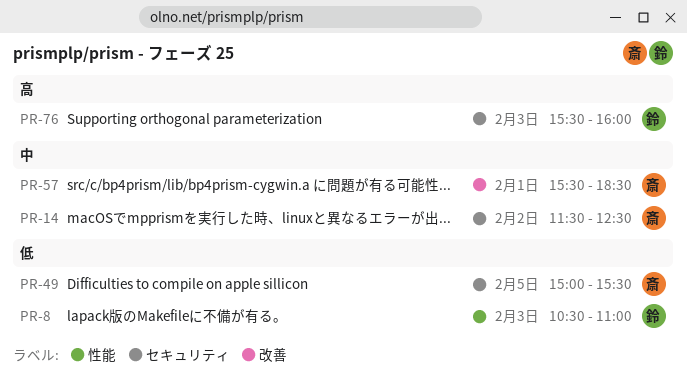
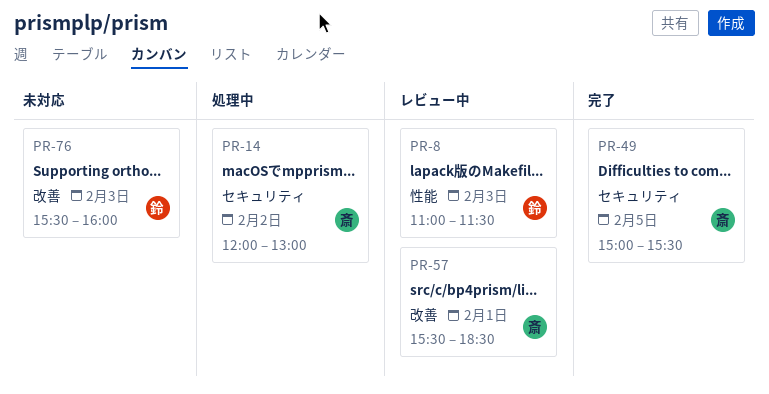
PR-8, begins: 10:30 -> 11:00
PR-8, ends: 11:00 -> 11:30
PR-14, begins: 11:30 -> 12:00
PR-14, ends: 12:30 -> 13:00
PR-76, label: セキュリティ -> 改善

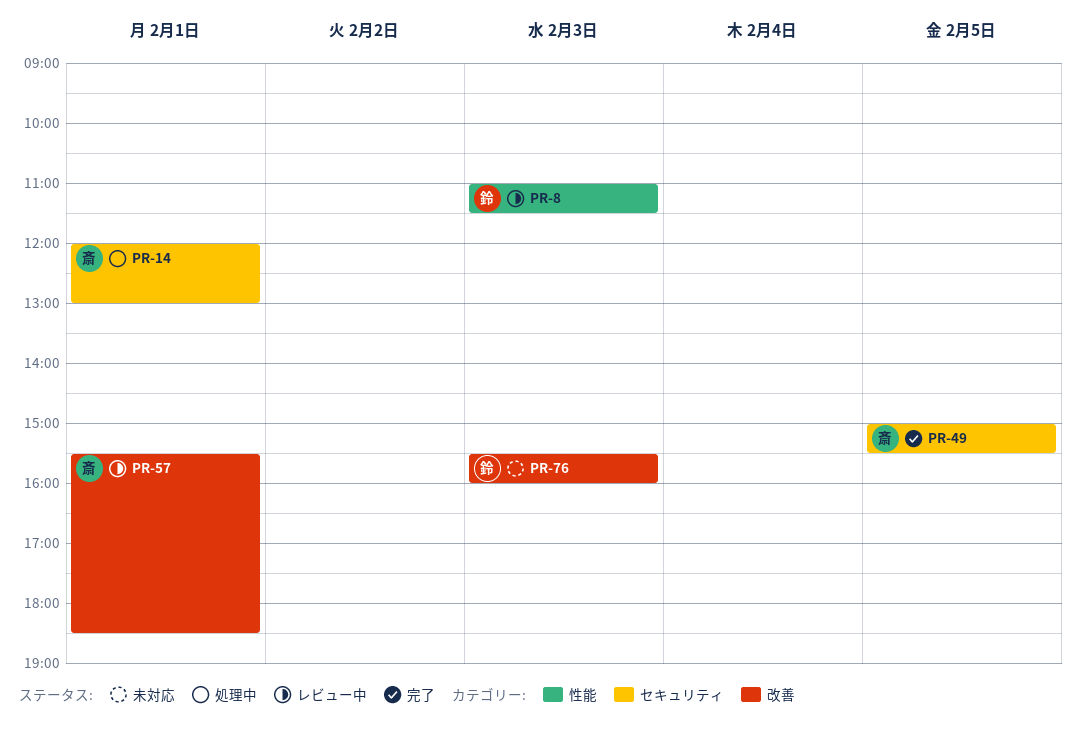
PR-14, day: Feb 2 -> Feb 1

